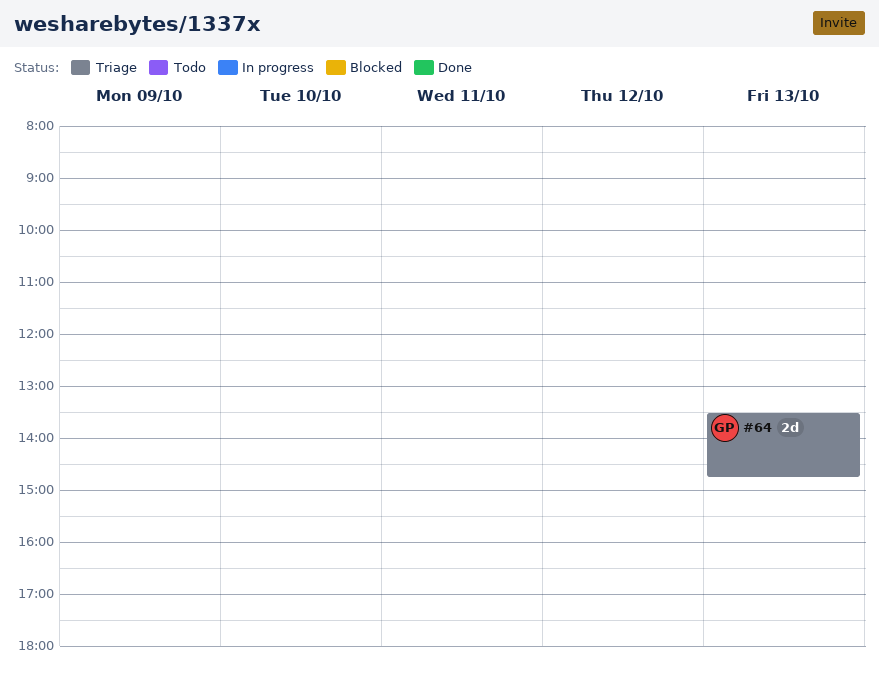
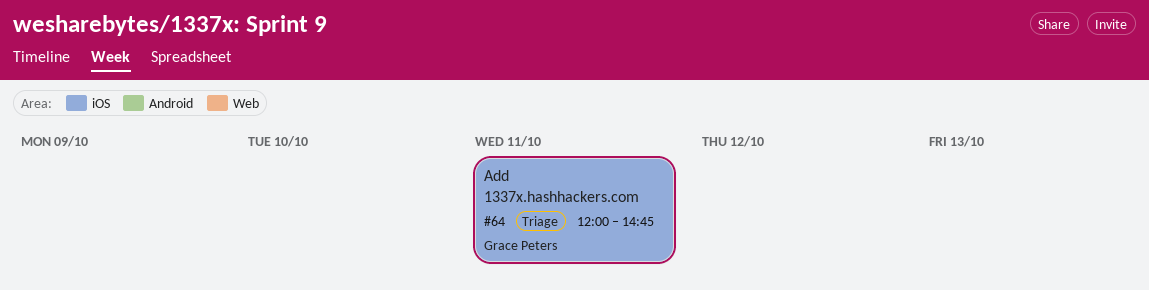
#64, day: Oct 13 -> Oct 11
#64, begins: 13:30 -> 12:00

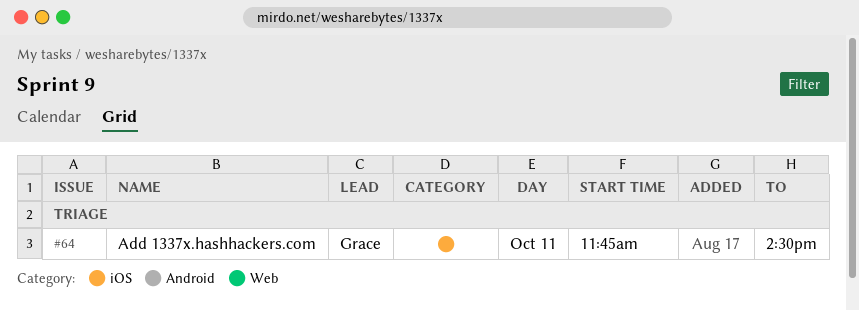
#64, begins: 12:00 -> 11:45
#64, ends: 14:45 -> 14:30

